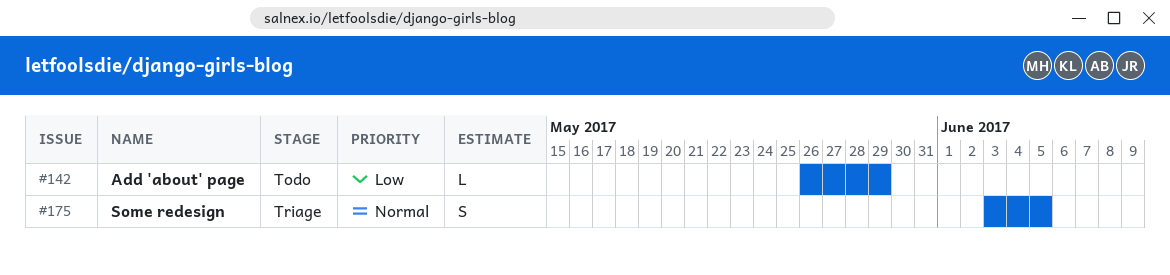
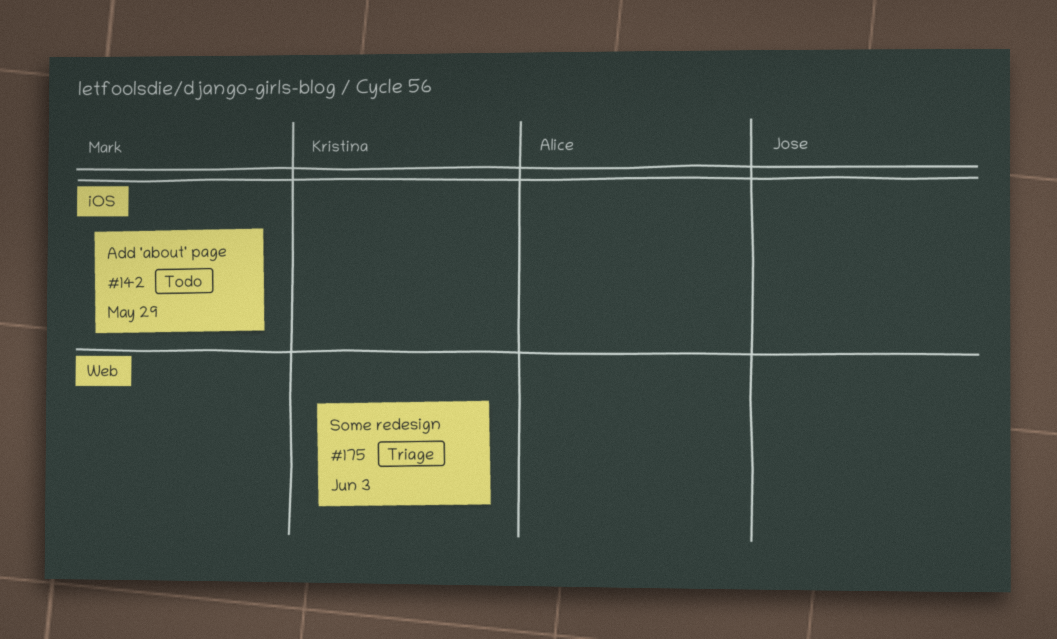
#175, due: Jun 5 -> Jun 3

